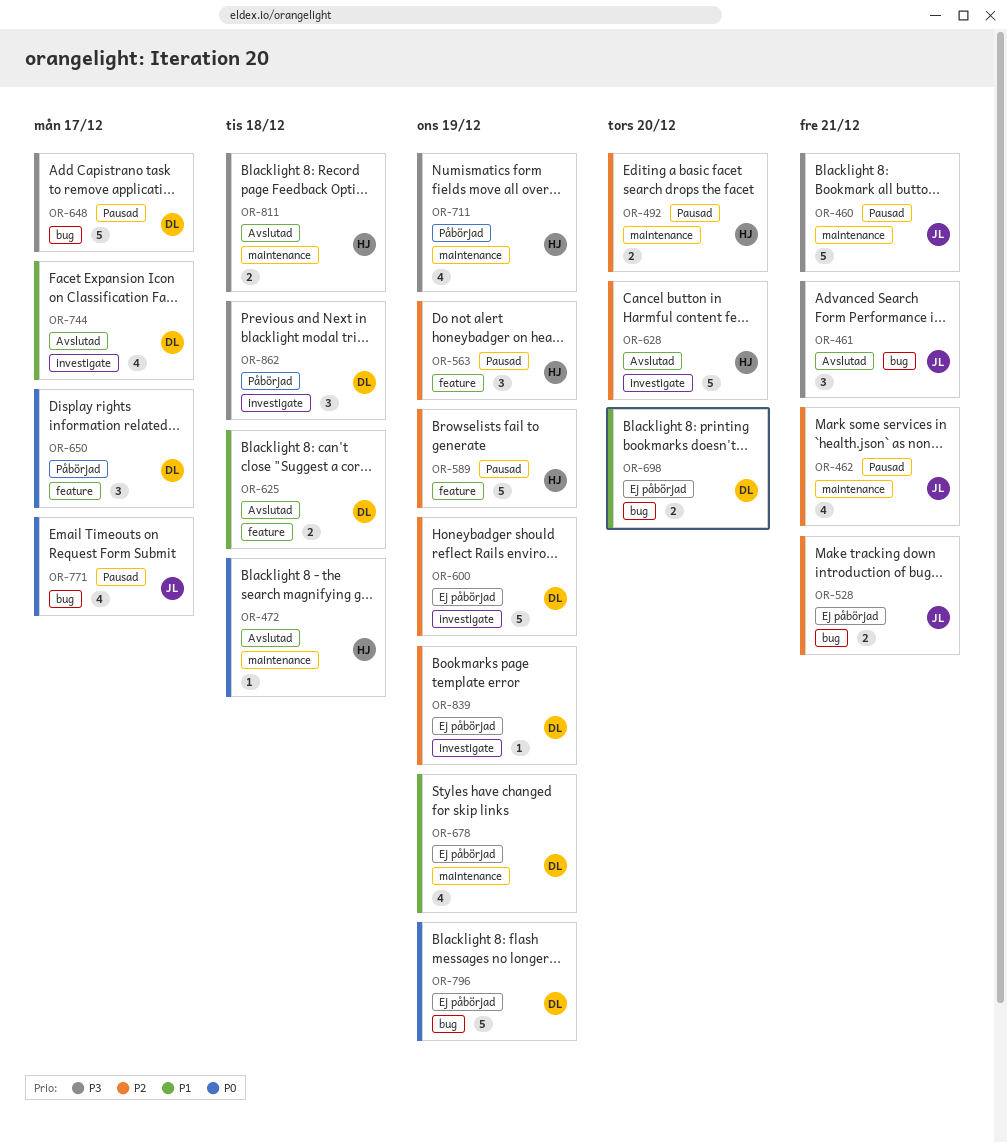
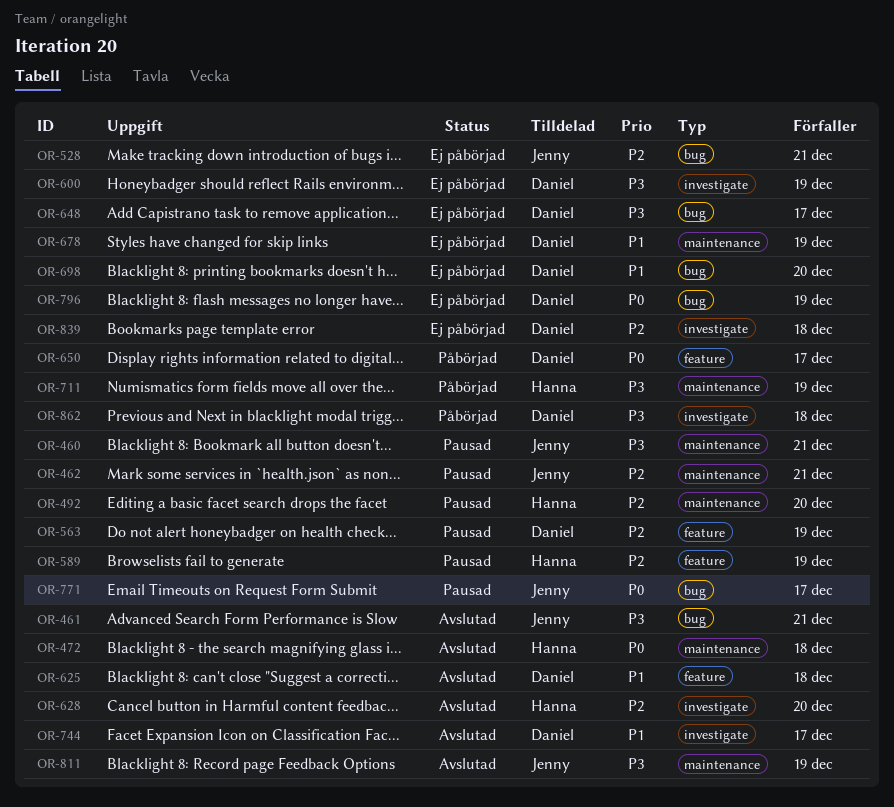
OR-563, owner: Hanna -> Daniel
OR-600, priority: P2 -> P3
OR-648, status: Pausad -> Ej påbörjad
OR-811, owner: Hanna -> Jenny
OR-811, due: Dec 18 -> Dec 19
OR-839, due: Dec 19 -> Dec 18

